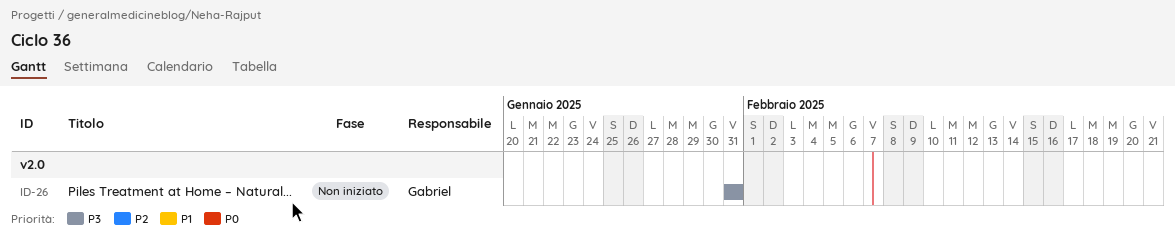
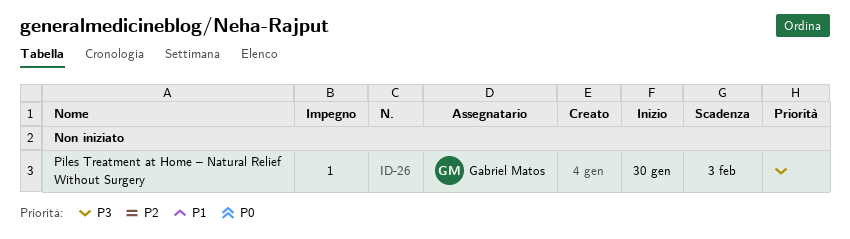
ID-26, start: Jan 31 -> Jan 30
ID-26, due: Jan 31 -> Feb 3

